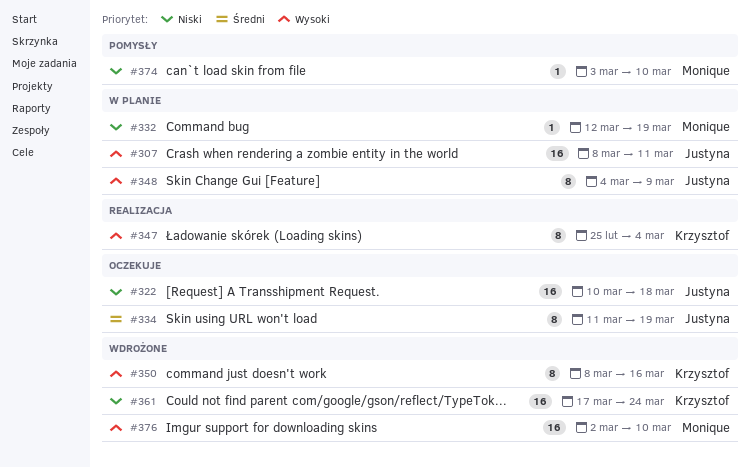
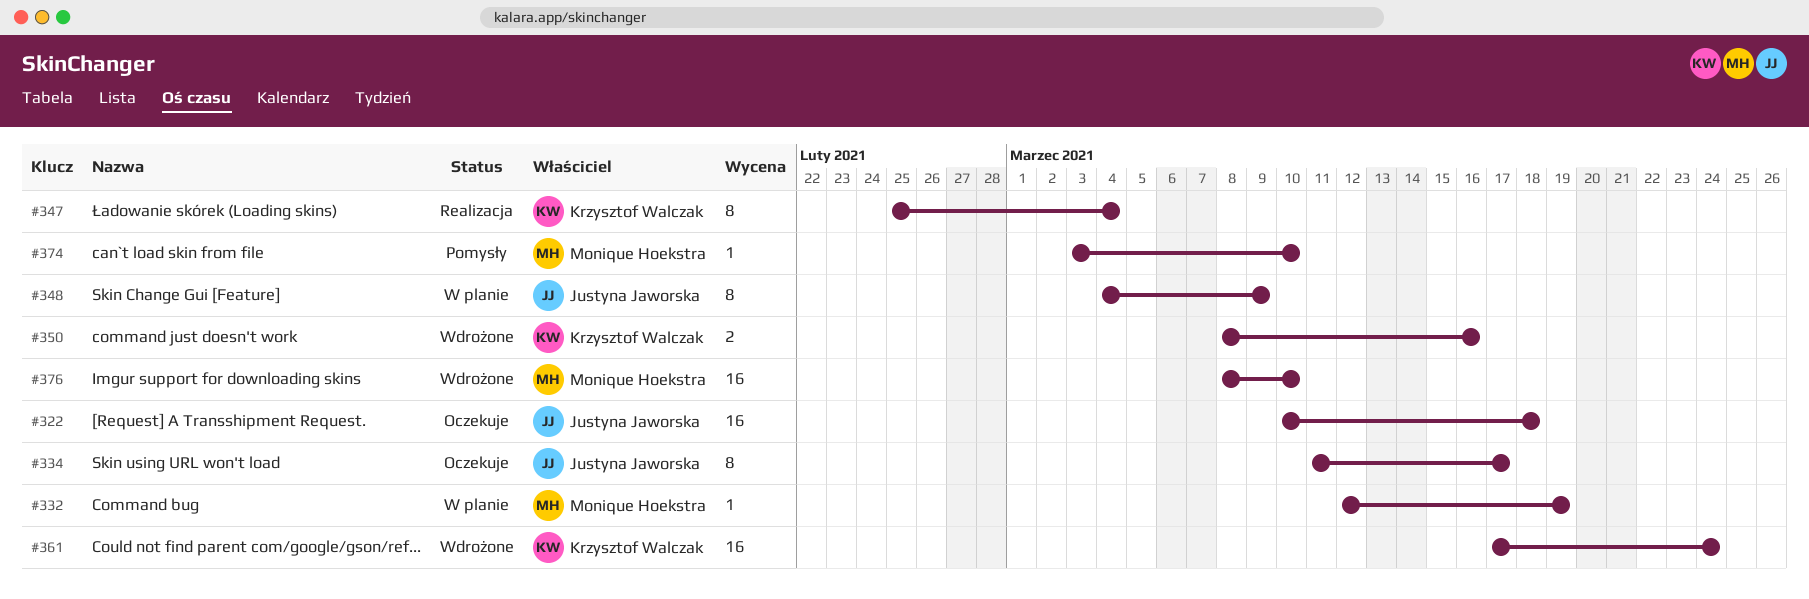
#307: present -> none
#334, due: Mar 19 -> Mar 17
#350, estimate: 8 -> 2
#376, start: Mar 2 -> Mar 8

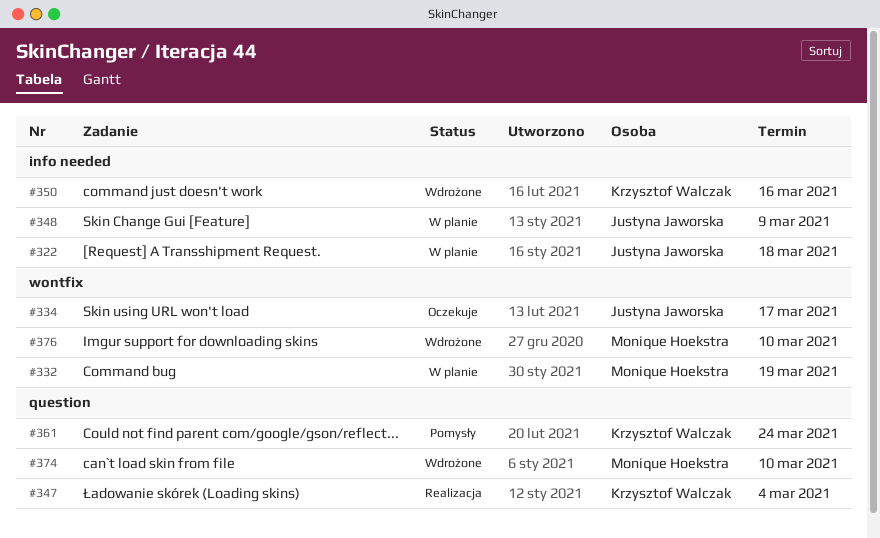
#322, status: Oczekuje -> W planie
#361, status: Wdrożone -> Pomysły
#374, status: Pomysły -> Wdrożone

